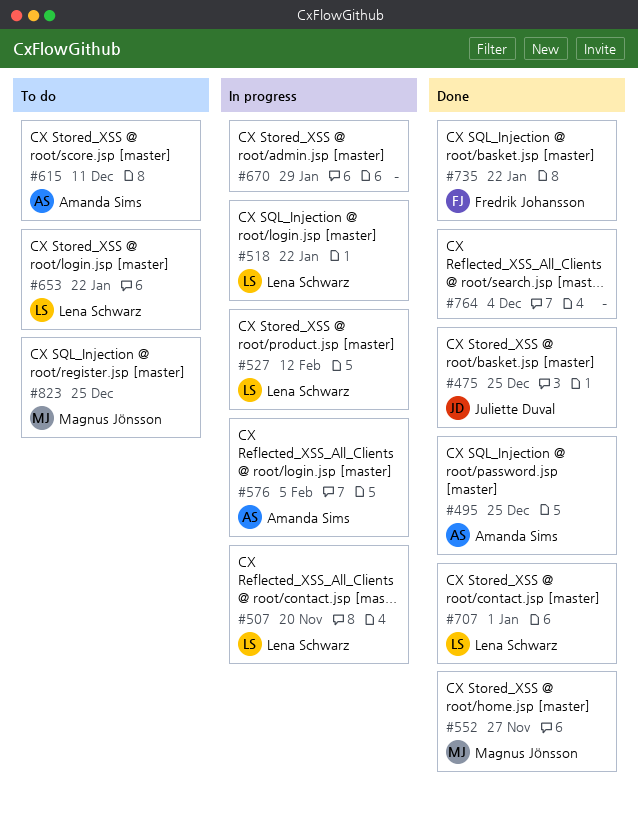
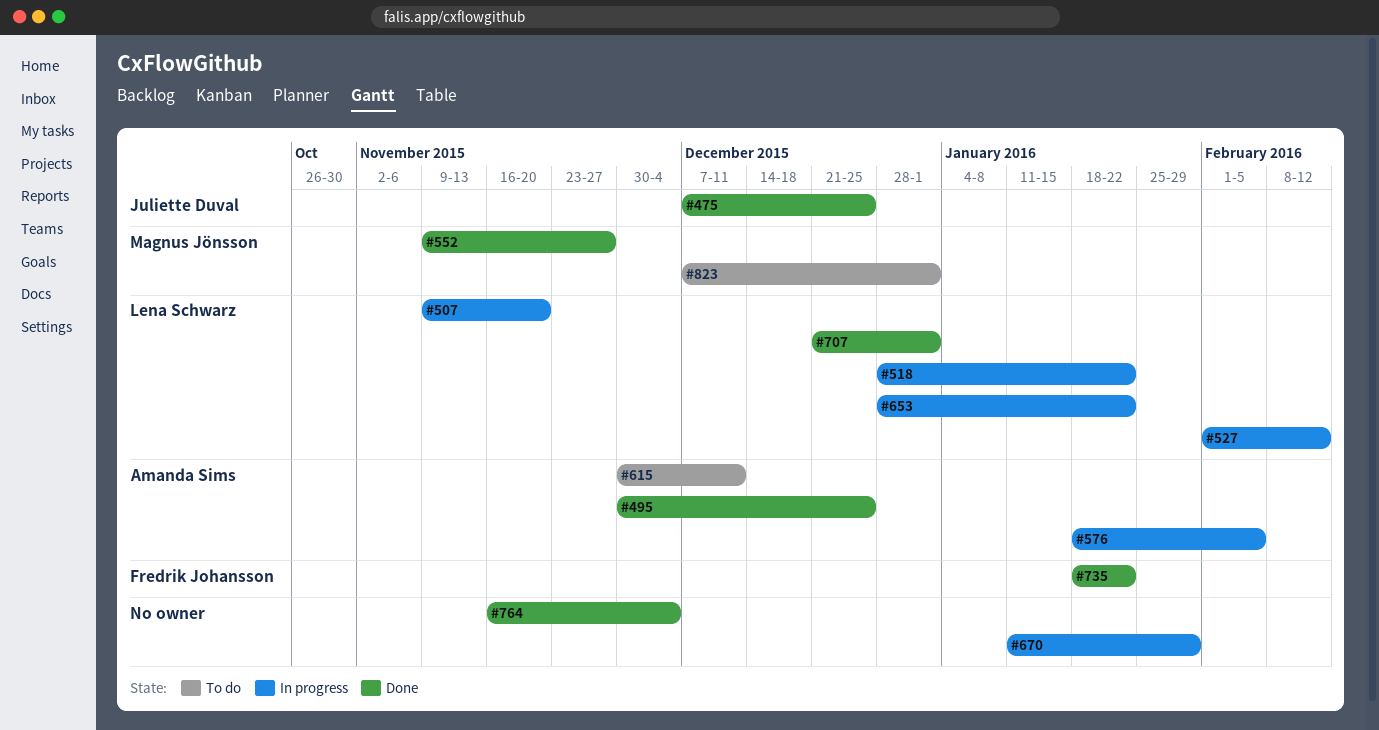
#653, status: To do -> In progress
#823, due: Dec 25 -> Jan 1

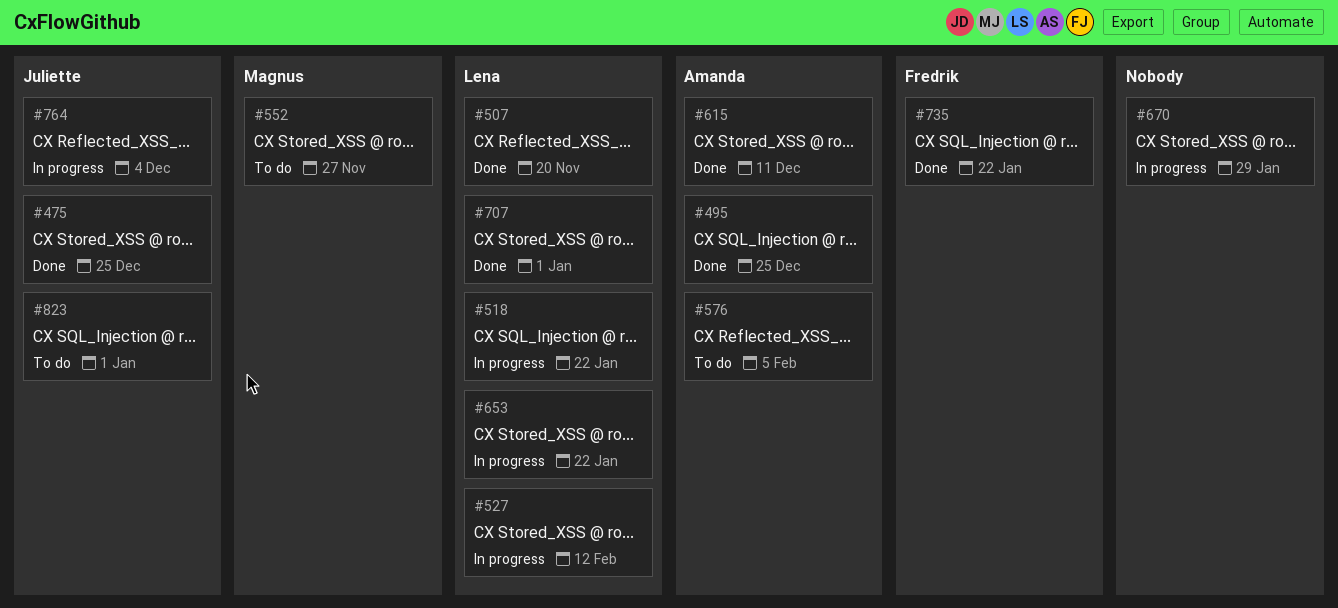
#507, status: In progress -> Done
#552, status: Done -> To do
#576, status: In progress -> To do
#615, status: To do -> Done
#764, status: Done -> In progress
#764, owner: none -> Juliette Duval
#823, owner: Magnus Jönsson -> Juliette Duval

